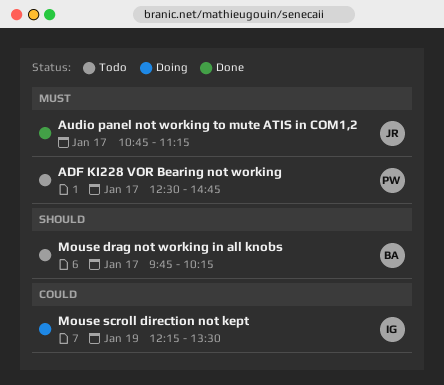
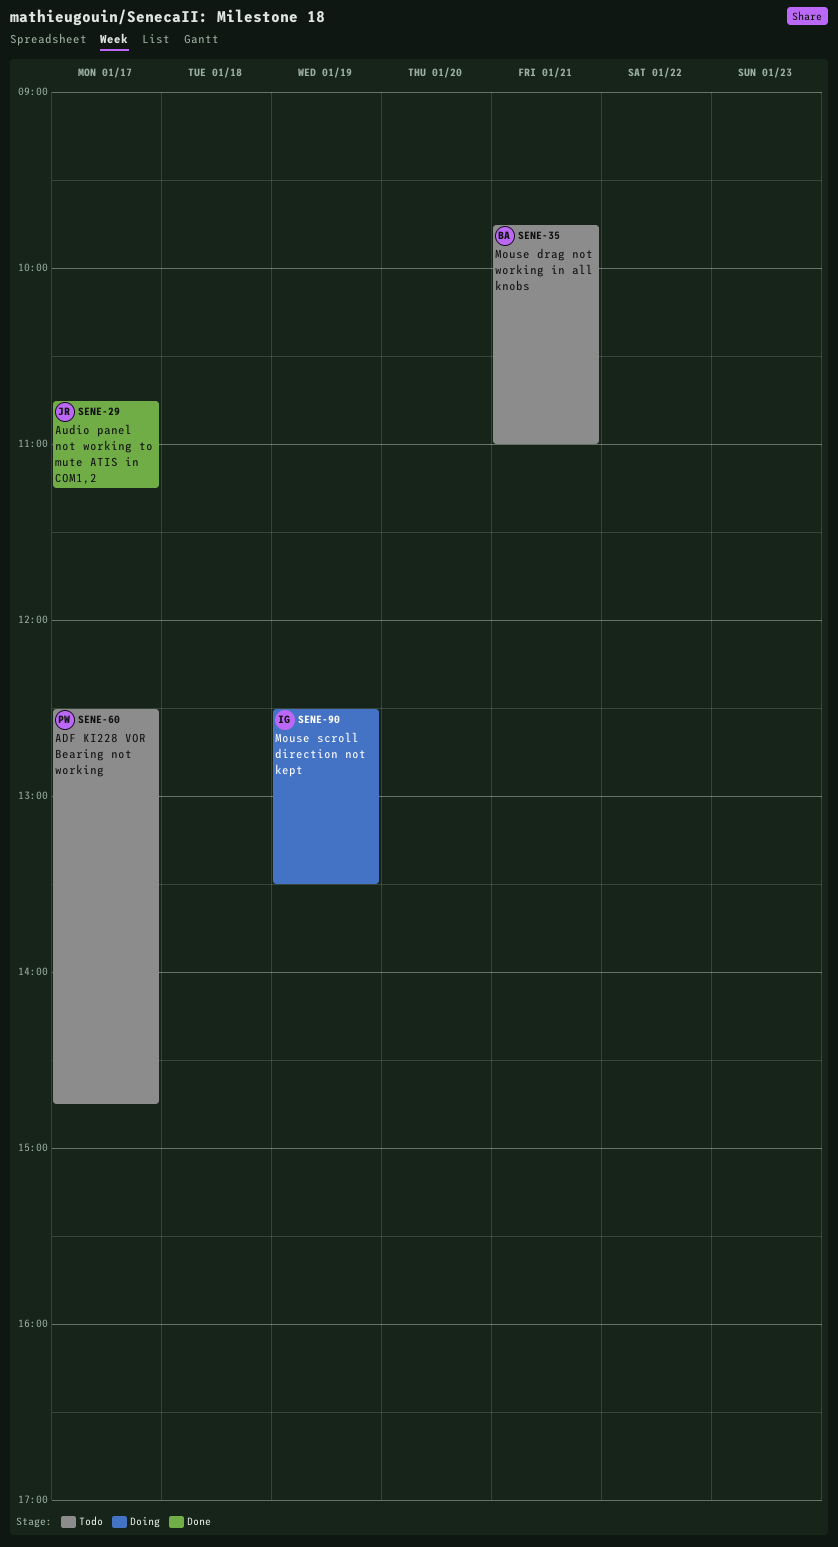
Mouse drag not working in all knobs, day: Jan 17 -> Jan 21
Mouse drag not working in all knobs, ends: 10:15 -> 11:00
Mouse scroll direction not kept, begins: 12:15 -> 12:30

